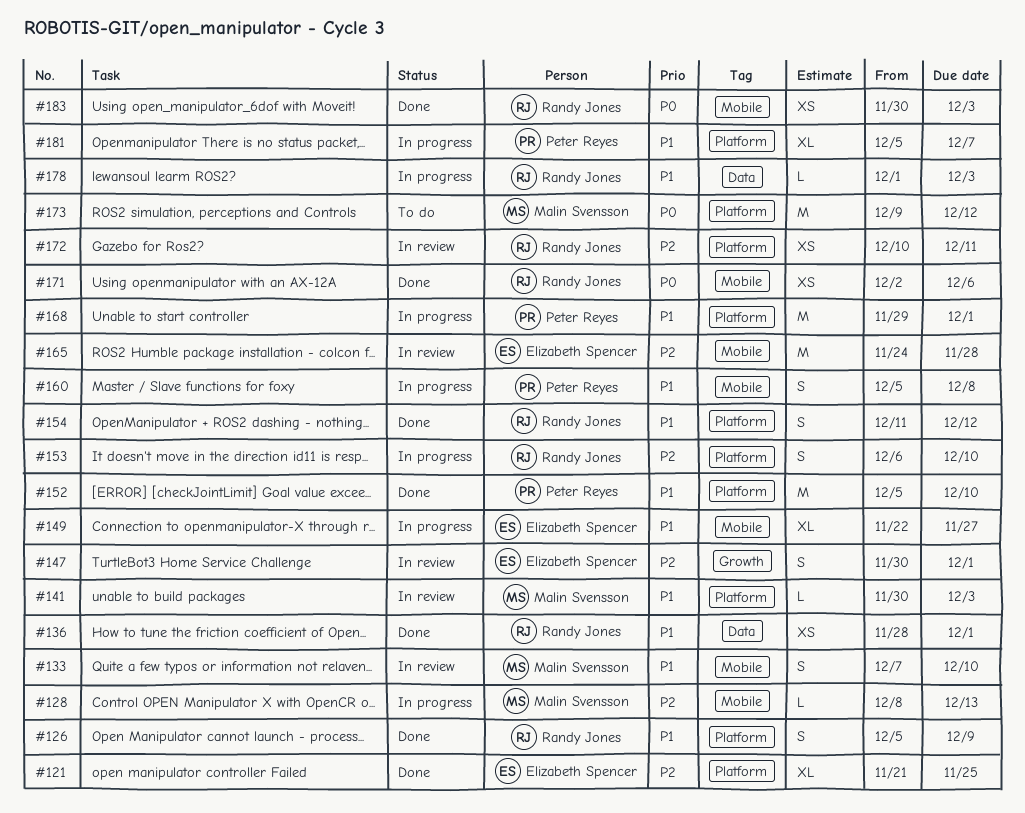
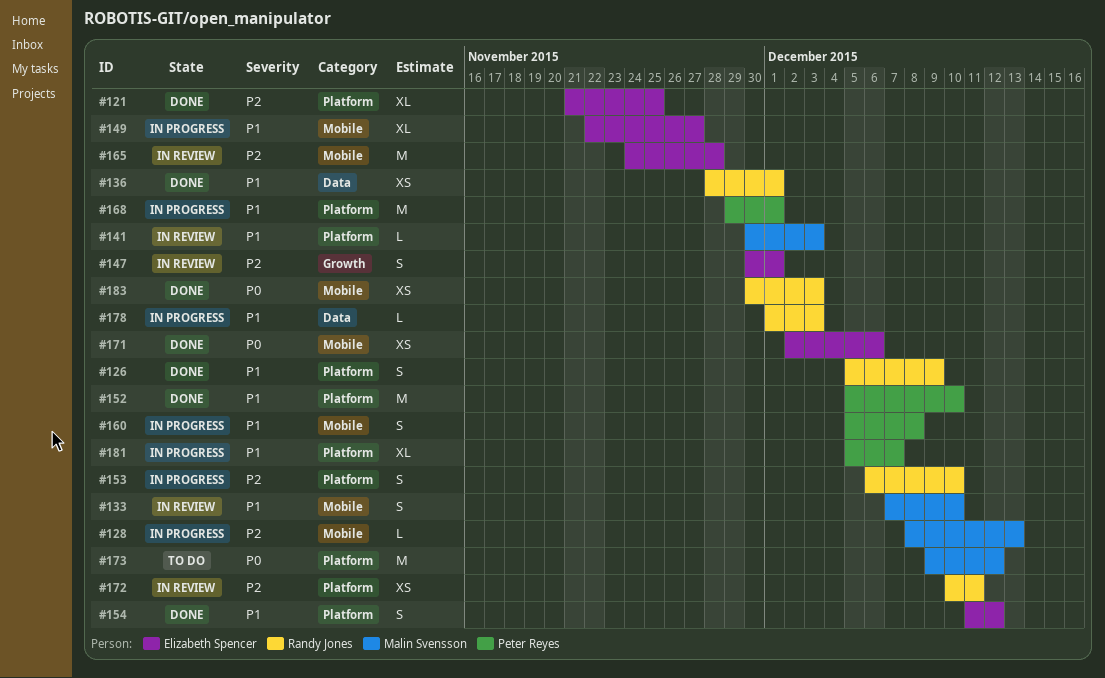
#154, owner: Randy Jones -> Elizabeth Spencer
#171, owner: Randy Jones -> Elizabeth Spencer

